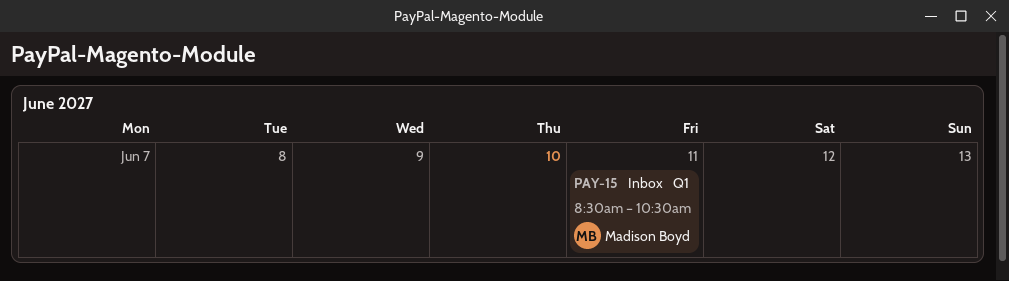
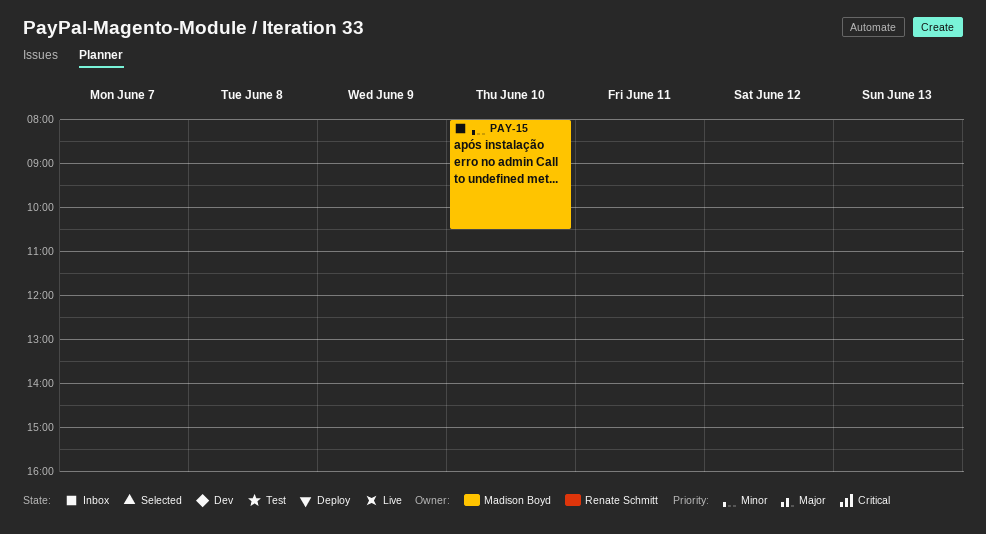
PAY-15, day: Jun 11 -> Jun 10
PAY-15, begins: 08:30 -> 08:00

